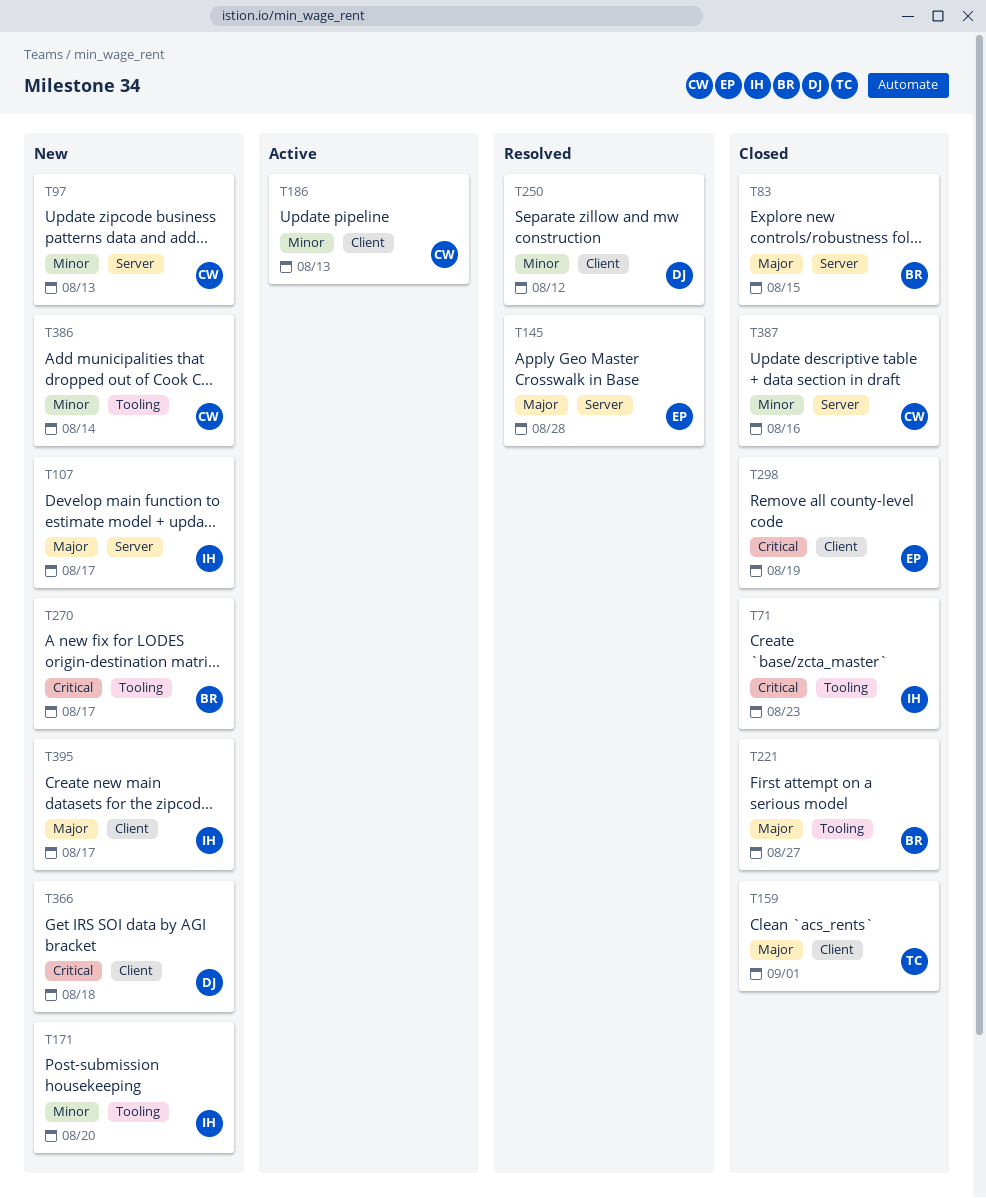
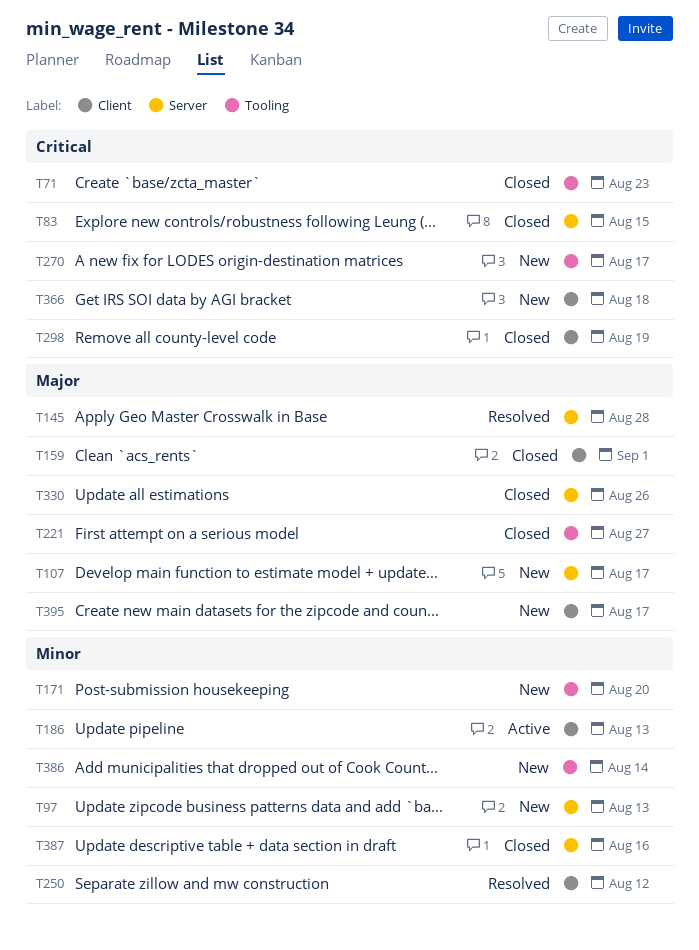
T83, priority: Major -> Critical
T330: none -> present

